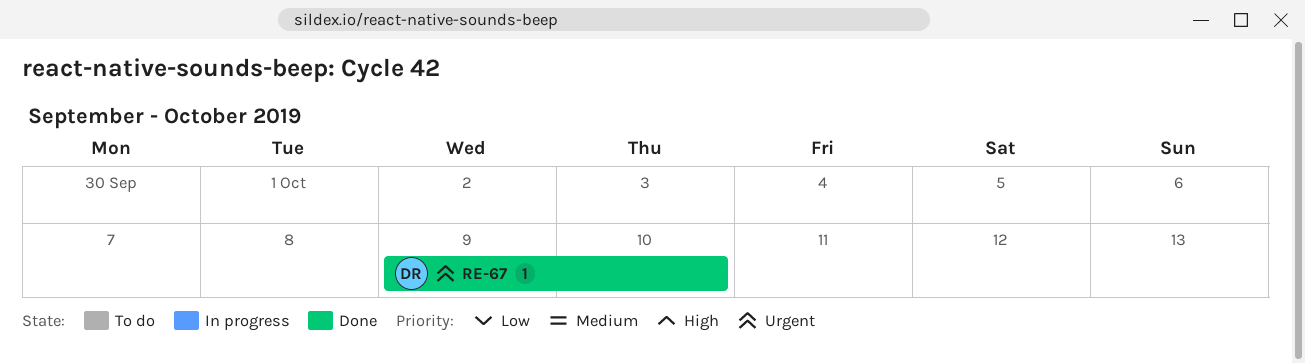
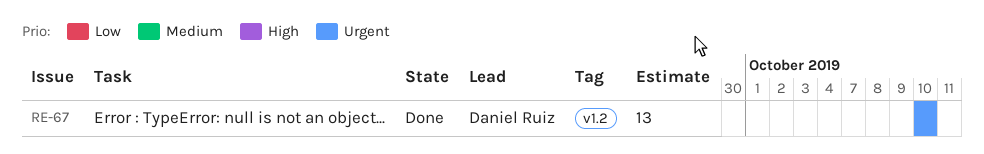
RE-67, estimate: 1 -> 13
RE-67, start: Oct 9 -> Oct 10

